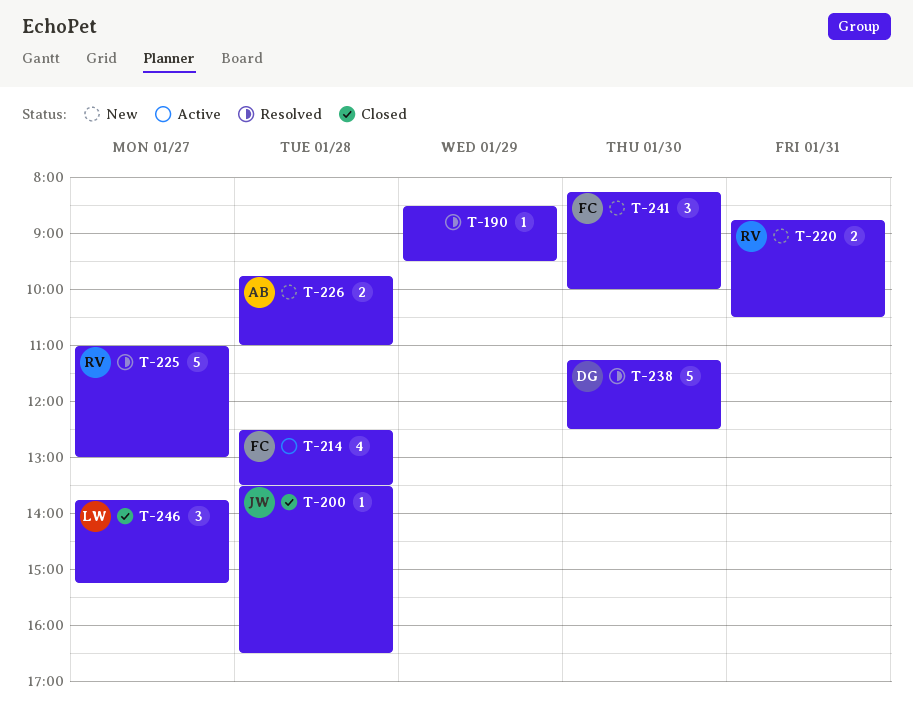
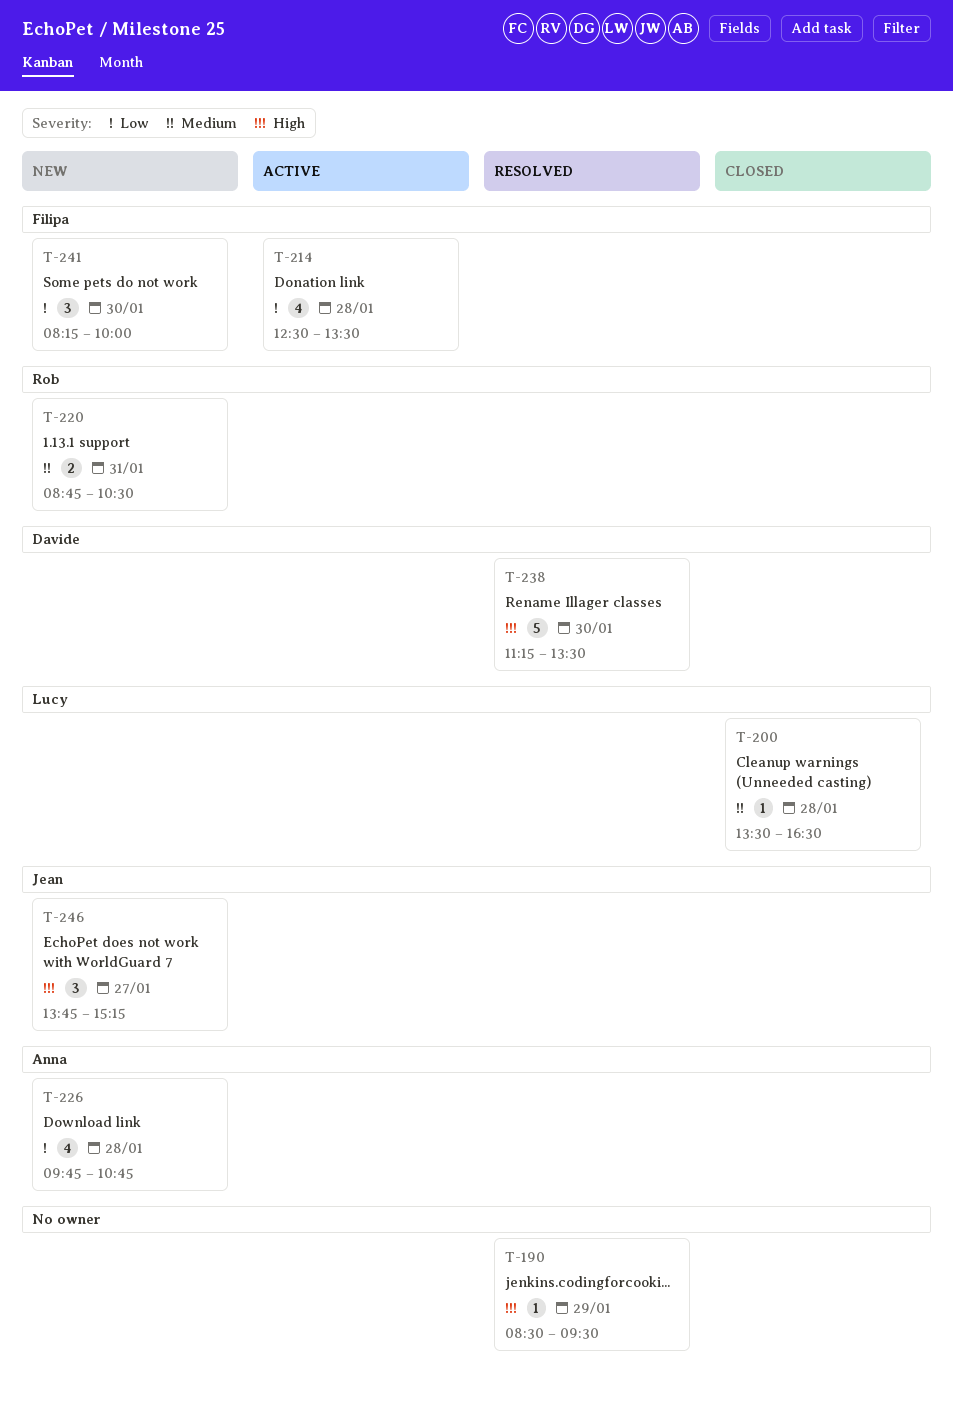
T-200, owner: Jean -> Lucy
T-225: present -> none
T-226, estimate: 2 -> 4
T-226, ends: 11:00 -> 10:45
T-238, ends: 12:30 -> 13:30
T-246, status: Closed -> New
T-246, owner: Lucy -> Jean

